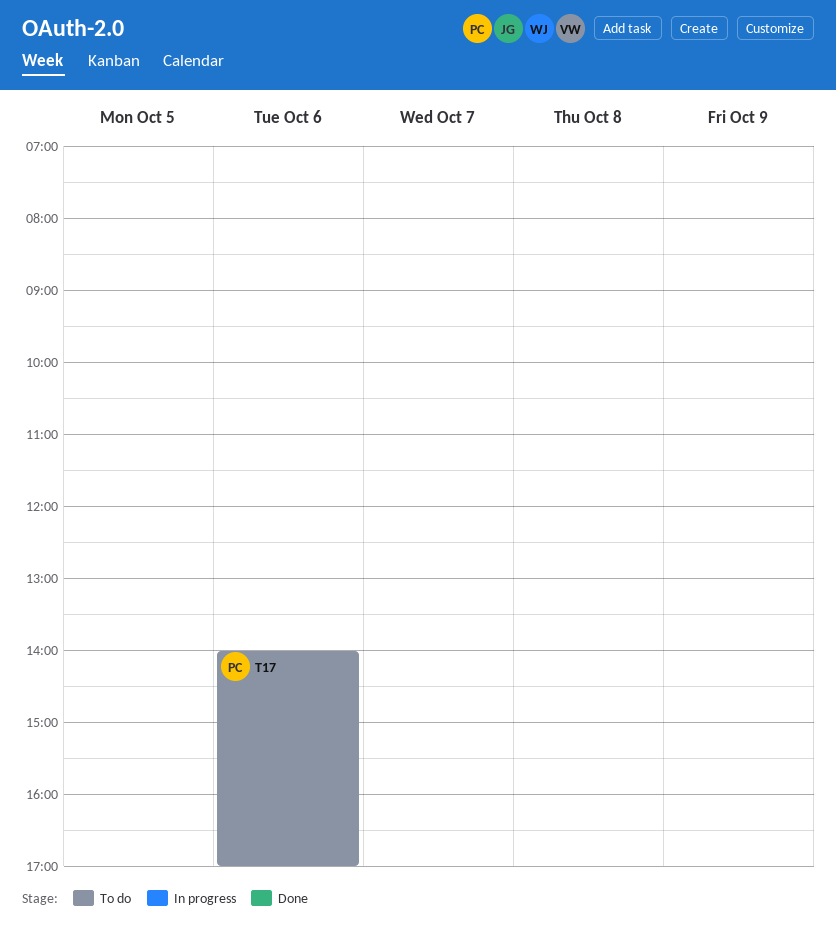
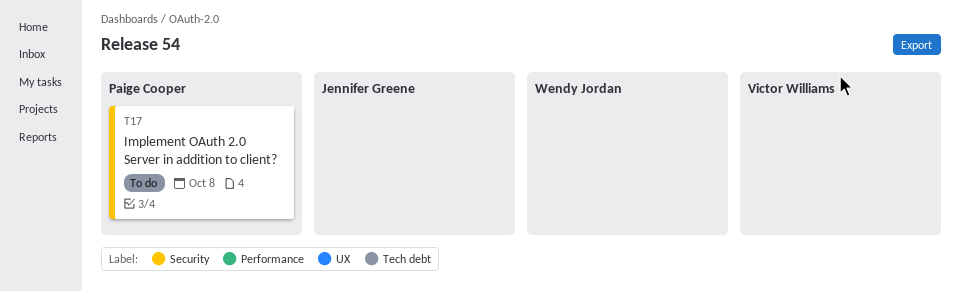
T17, day: Oct 6 -> Oct 8

